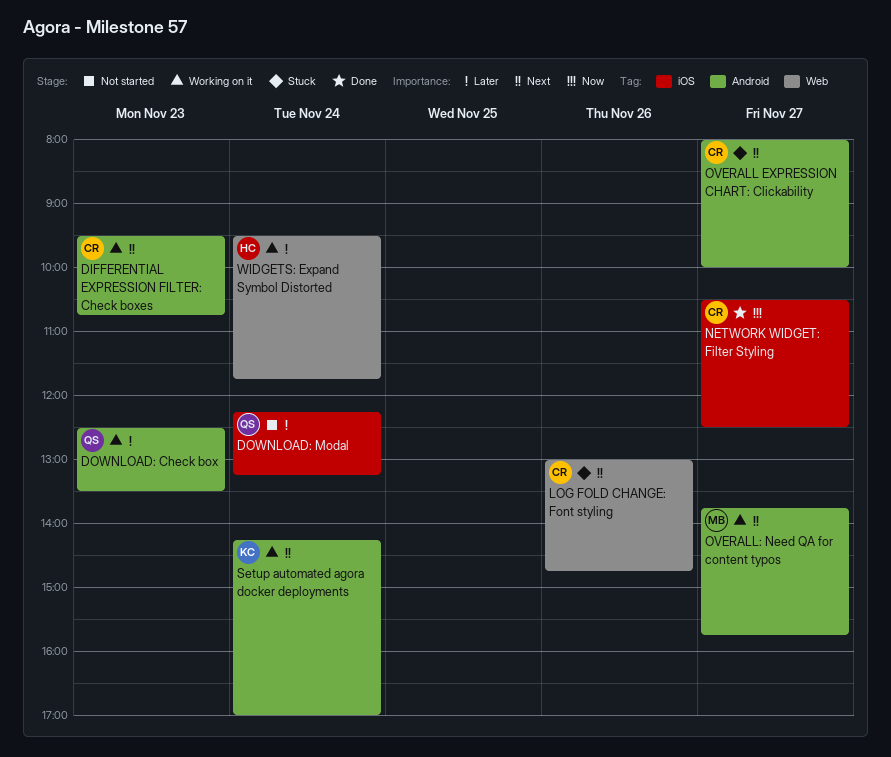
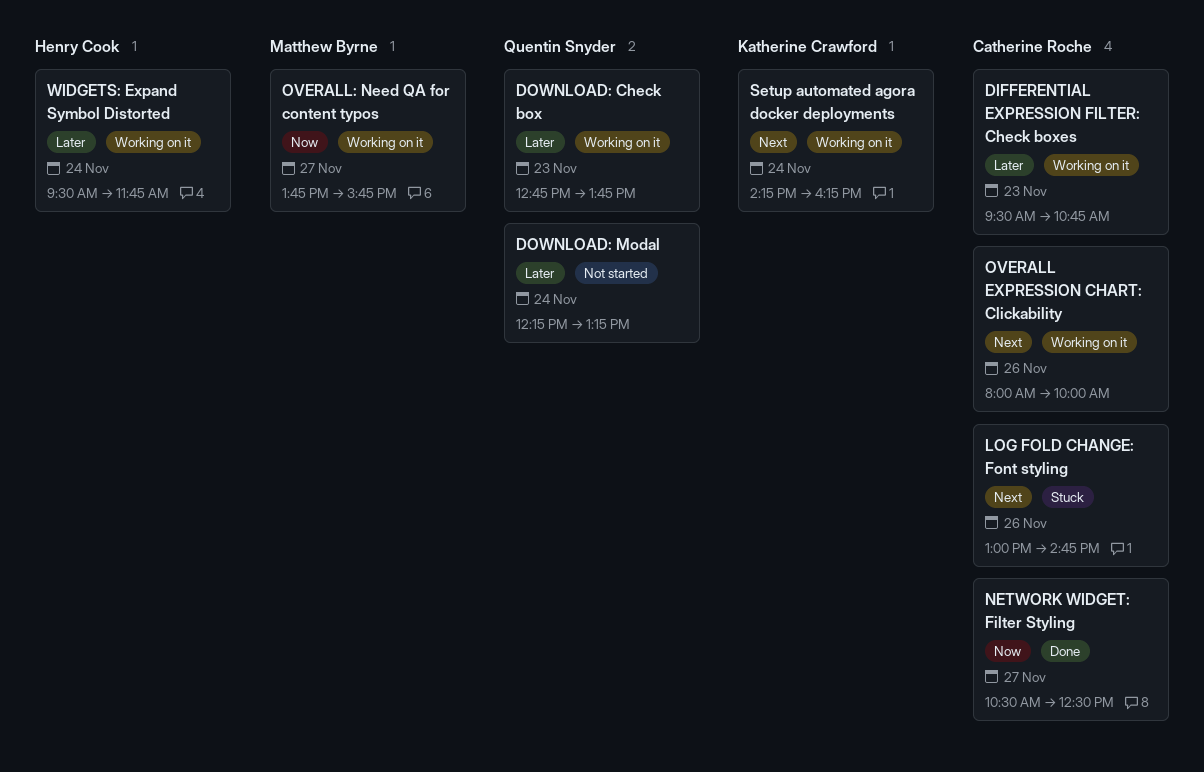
DIFFERENTIAL EXPRESSION FILTER: Check boxes, priority: Next -> Later
DOWNLOAD: Check box, begins: 12:30 -> 12:45
DOWNLOAD: Check box, ends: 13:30 -> 13:45
OVERALL EXPRESSION CHART: Clickability, status: Stuck -> Working on it
OVERALL EXPRESSION CHART: Clickability, day: Nov 27 -> Nov 26
OVERALL: Need QA for content typos, priority: Next -> Now
Setup automated agora docker deployments, ends: 17:00 -> 16:15

